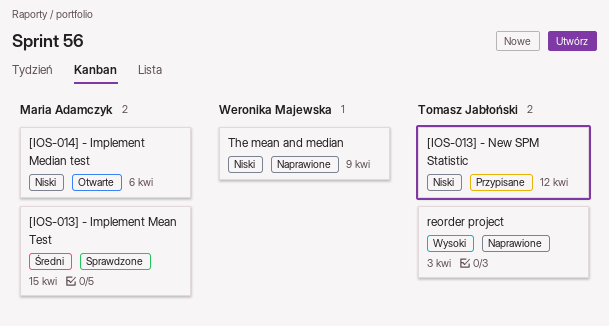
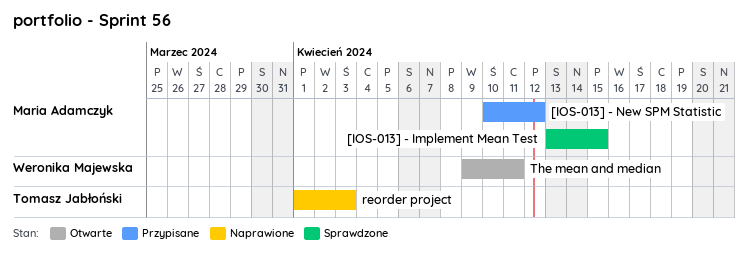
[IOS-013] - New SPM Statistic, owner: Tomasz Jabłoński -> Maria Adamczyk
[IOS-014] - Implement Median test: present -> none
The mean and median, status: Naprawione -> Otwarte
The mean and median, due: Apr 9 -> Apr 11

